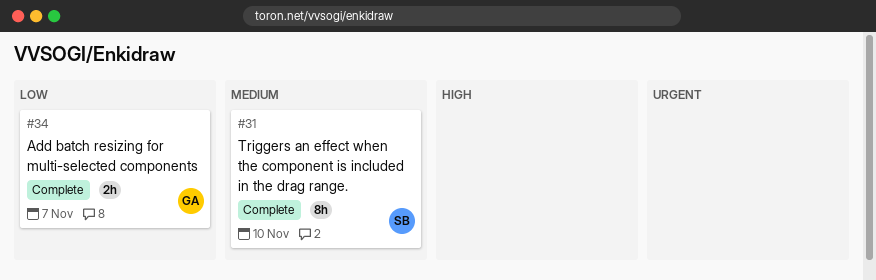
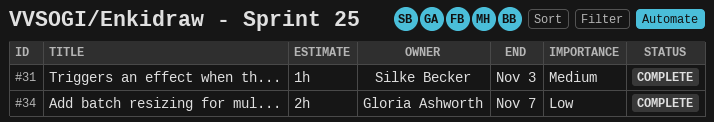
#31, estimate: 8h -> 1h
#31, due: Nov 10 -> Nov 3

